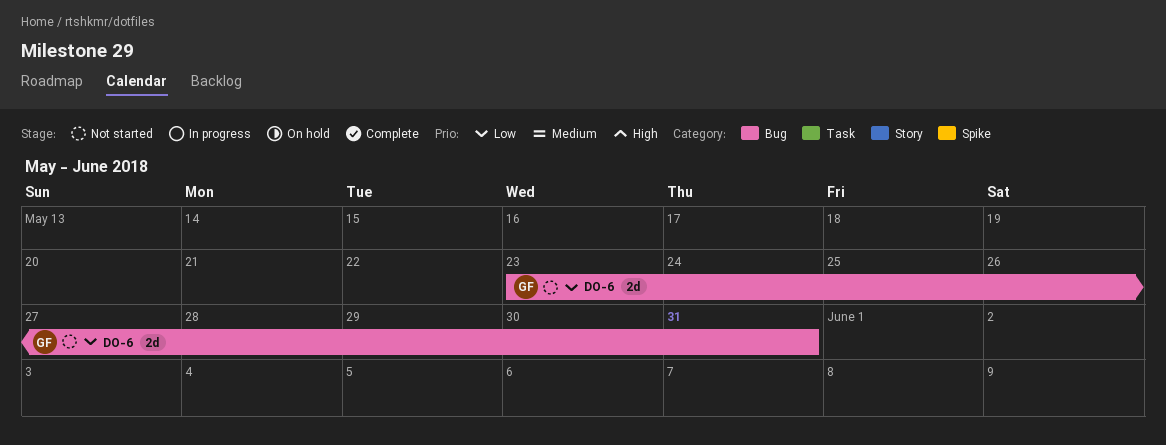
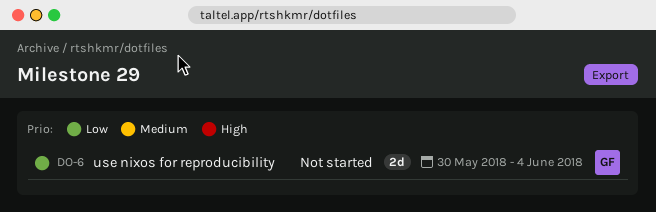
DO-6, start: May 23 -> May 30
DO-6, due: May 31 -> Jun 4

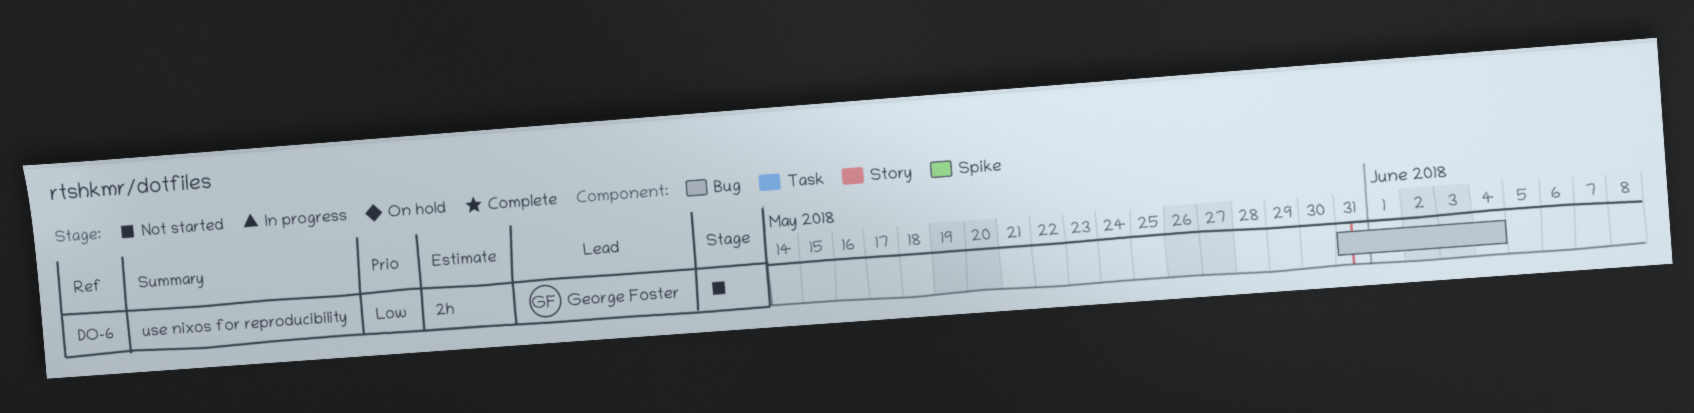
DO-6, estimate: 2d -> 2h
DO-6, start: May 30 -> May 31

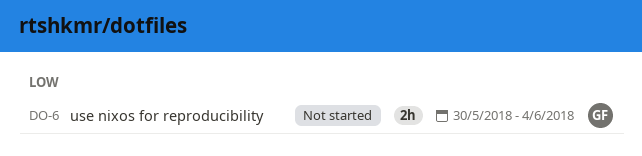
DO-6, start: May 31 -> May 30

